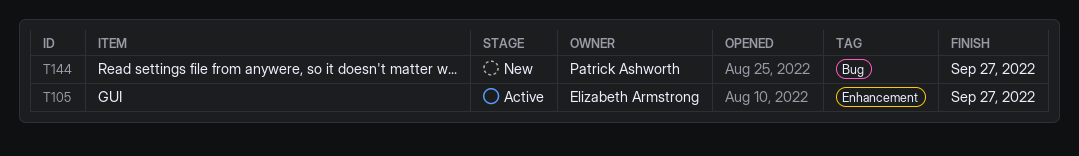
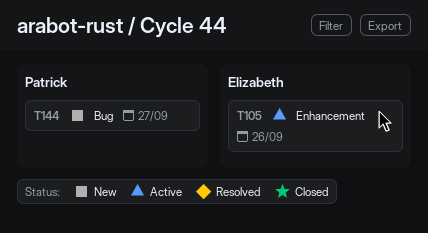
T105, due: Sep 27 -> Sep 26

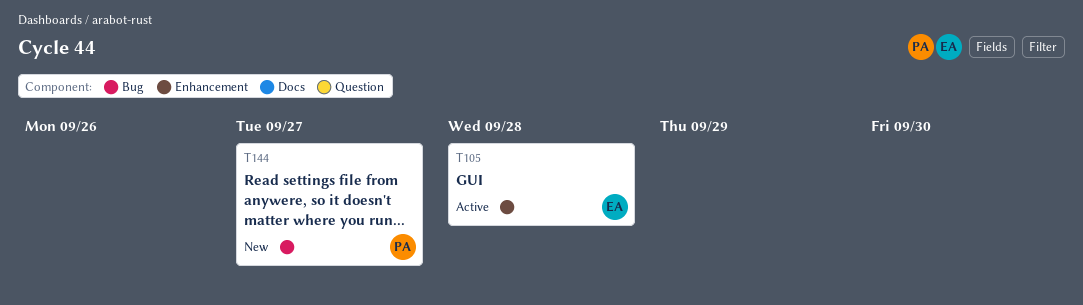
T105, due: Sep 26 -> Sep 28

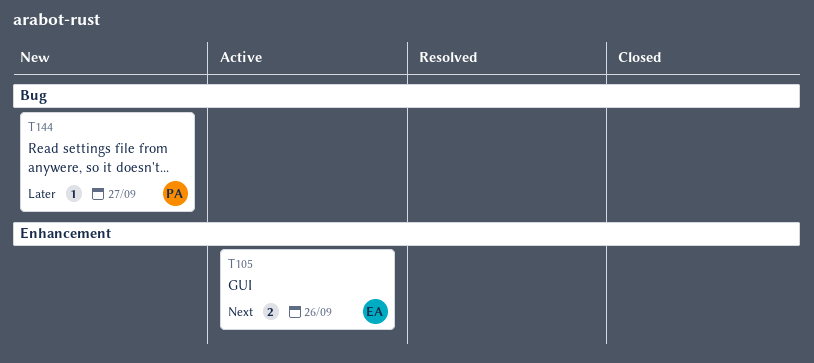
T105, due: Sep 28 -> Sep 26

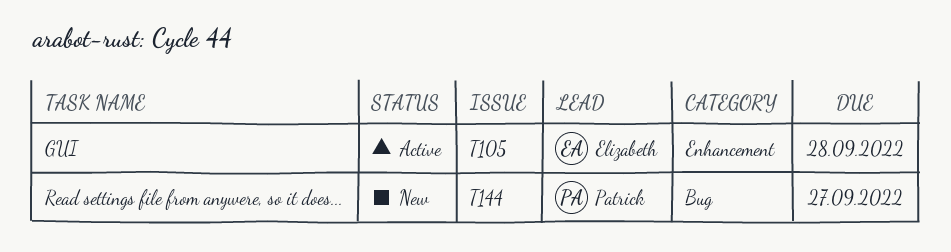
T105, due: Sep 26 -> Sep 28

